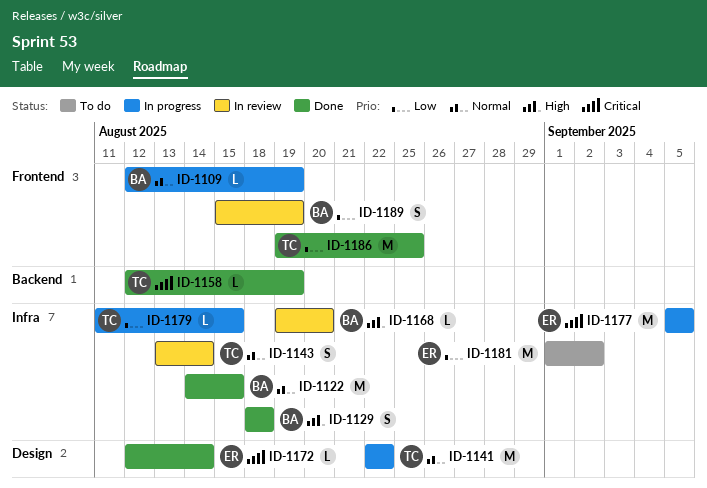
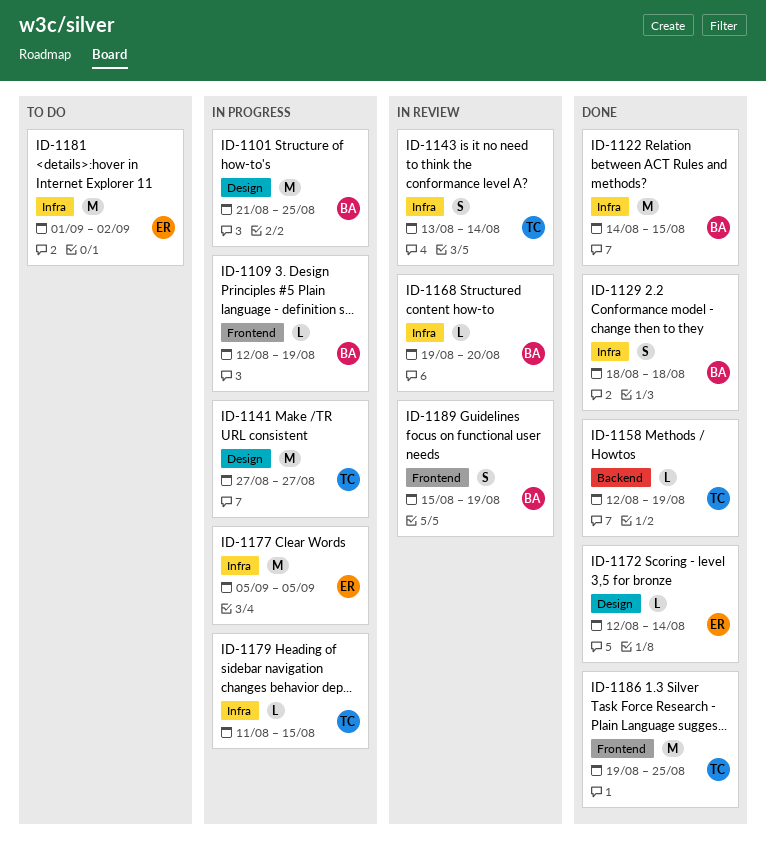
ID-1101: none -> present
ID-1141, start: Aug 22 -> Aug 27
ID-1141, due: Aug 22 -> Aug 27

